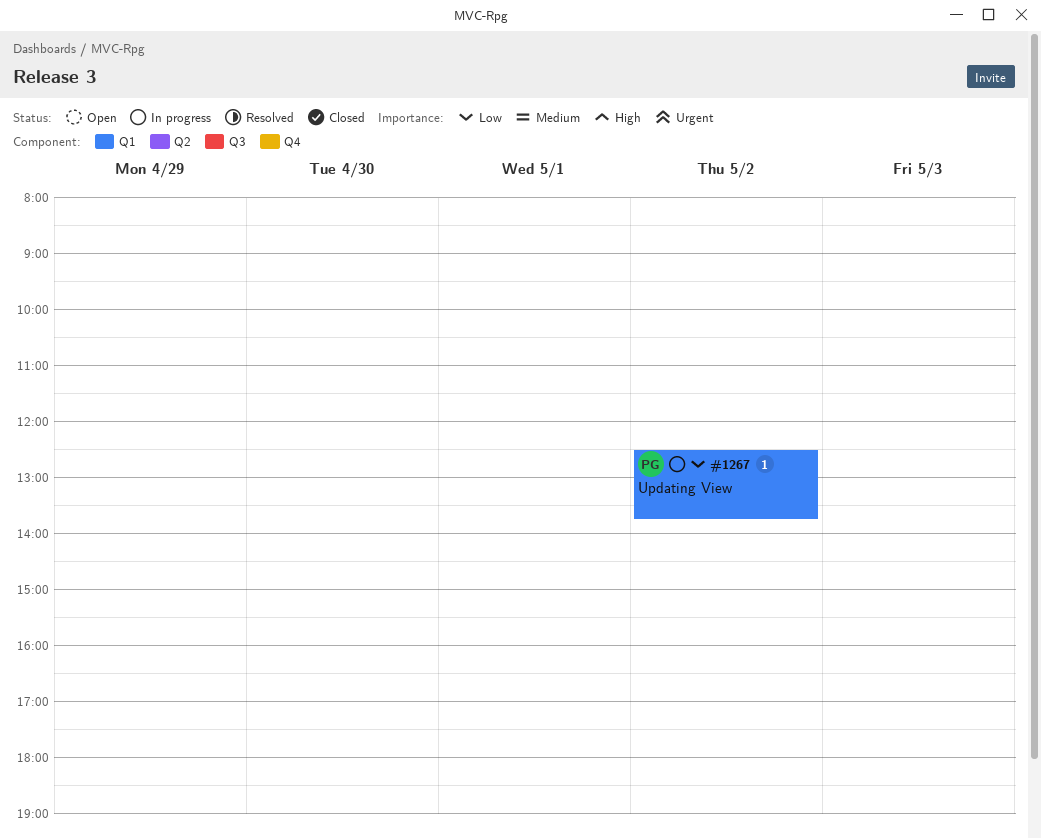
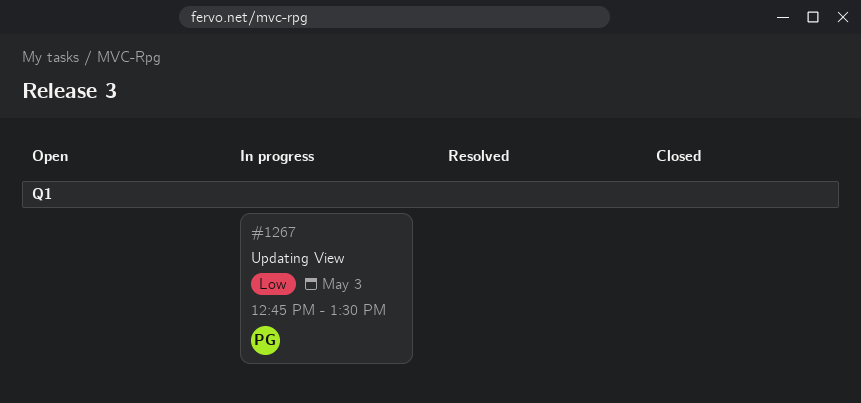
#1267, day: May 2 -> May 3
#1267, begins: 12:30 -> 12:45
#1267, ends: 13:45 -> 13:30

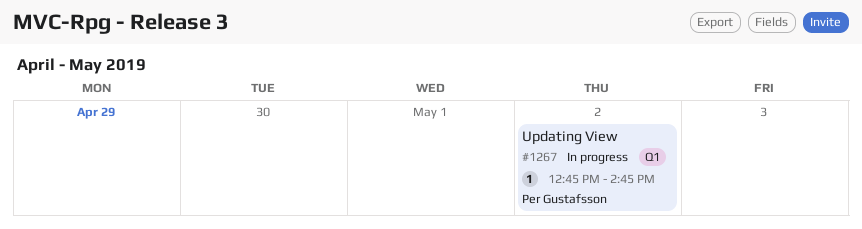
#1267, day: May 3 -> May 2
#1267, ends: 13:30 -> 14:45

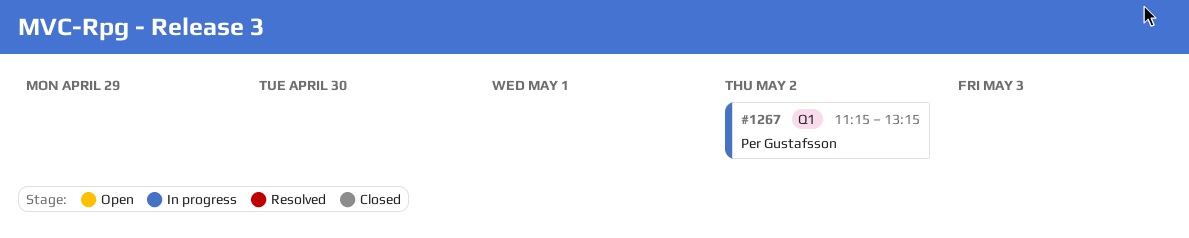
#1267, begins: 12:45 -> 11:15
#1267, ends: 14:45 -> 13:15

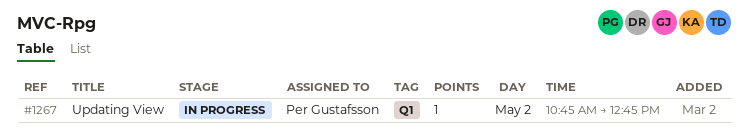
#1267, begins: 11:15 -> 10:45
#1267, ends: 13:15 -> 12:45

